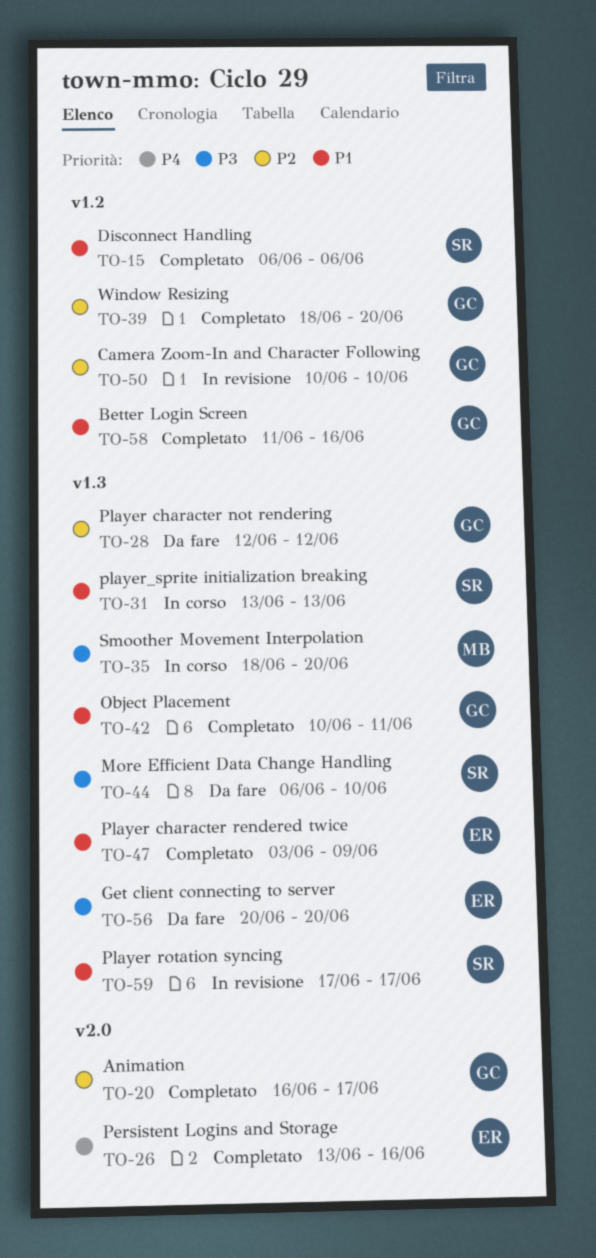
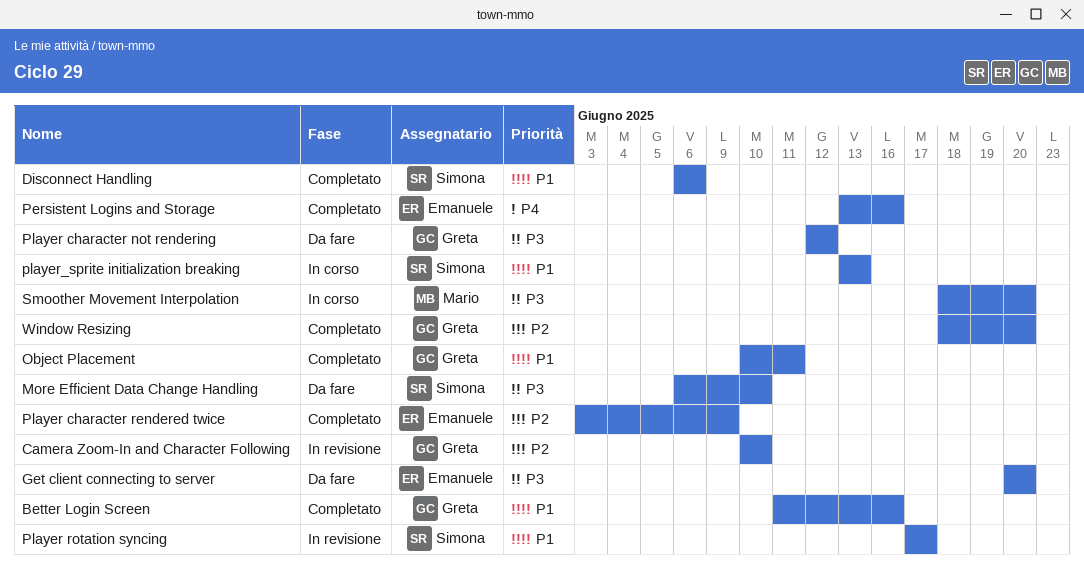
Animation: present -> none
Player character not rendering, priority: P2 -> P3
Player character rendered twice, priority: P1 -> P2

